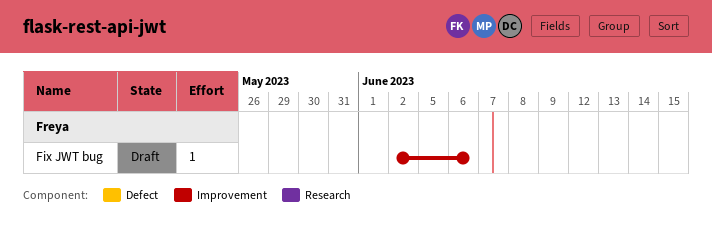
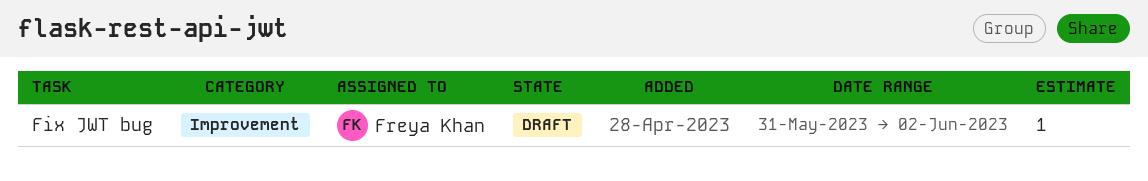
Fix JWT bug, start: Jun 2 -> May 31
Fix JWT bug, due: Jun 6 -> Jun 2

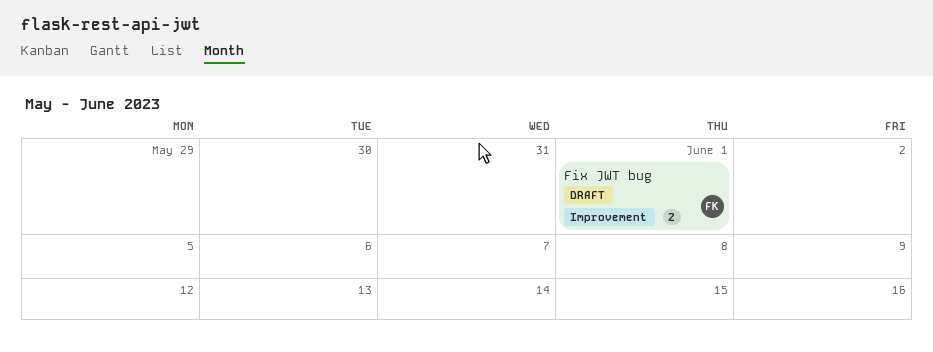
Fix JWT bug, estimate: 1 -> 2
Fix JWT bug, due: Jun 2 -> Jun 1

